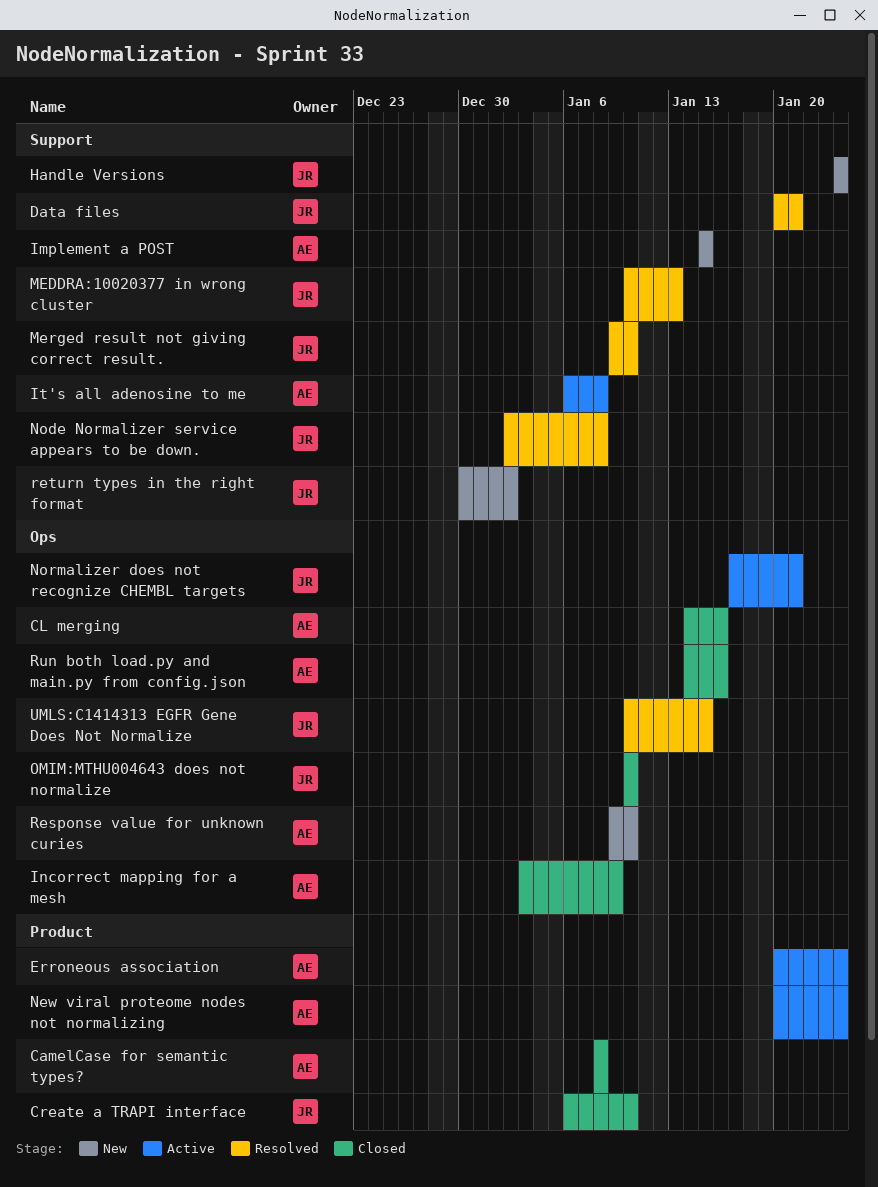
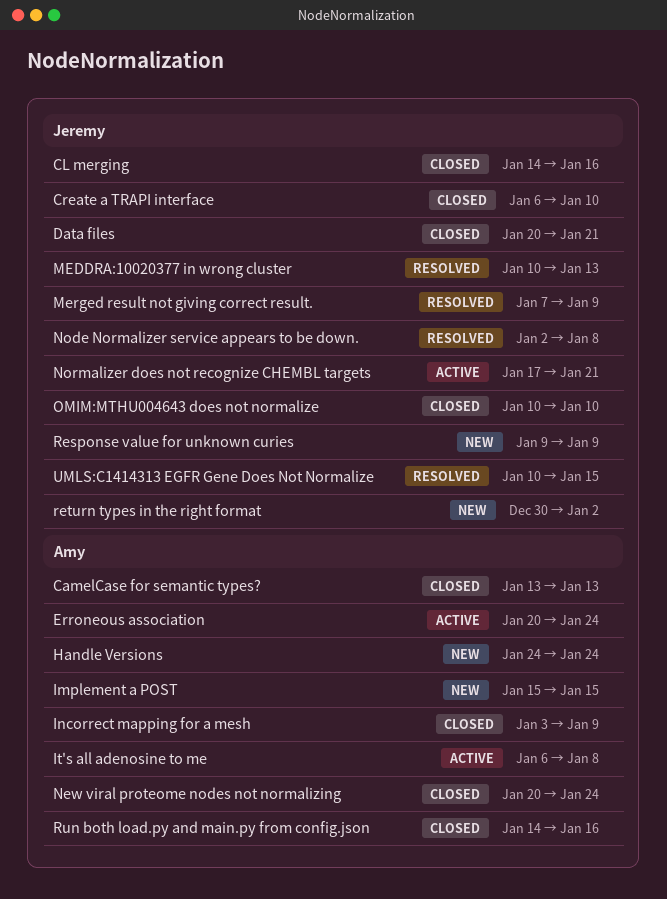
CamelCase for semantic types?, start: Jan 8 -> Jan 13
CamelCase for semantic types?, due: Jan 8 -> Jan 13
CL merging, owner: Amy -> Jeremy
Data files, status: Resolved -> Closed
Handle Versions, owner: Jeremy -> Amy
Merged result not giving correct result., start: Jan 9 -> Jan 7
Merged result not giving correct result., due: Jan 10 -> Jan 9
New viral proteome nodes not normalizing, status: Active -> Closed
Response value for unknown curies, owner: Amy -> Jeremy
Response value for unknown curies, due: Jan 10 -> Jan 9

